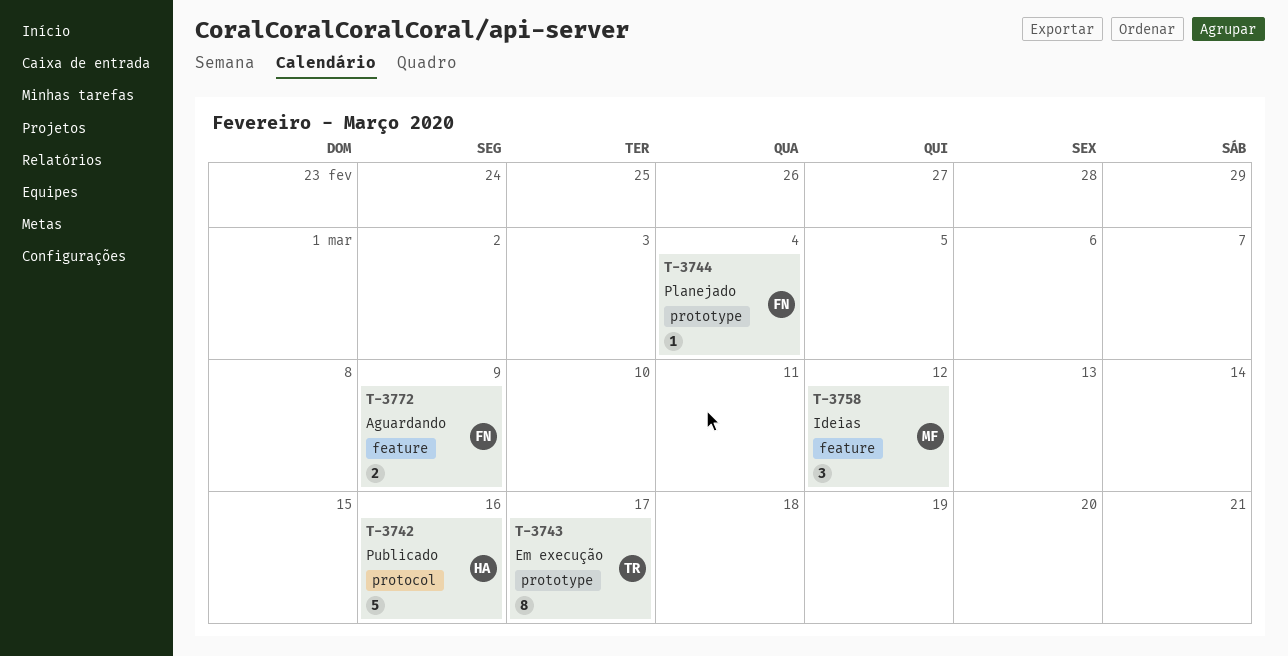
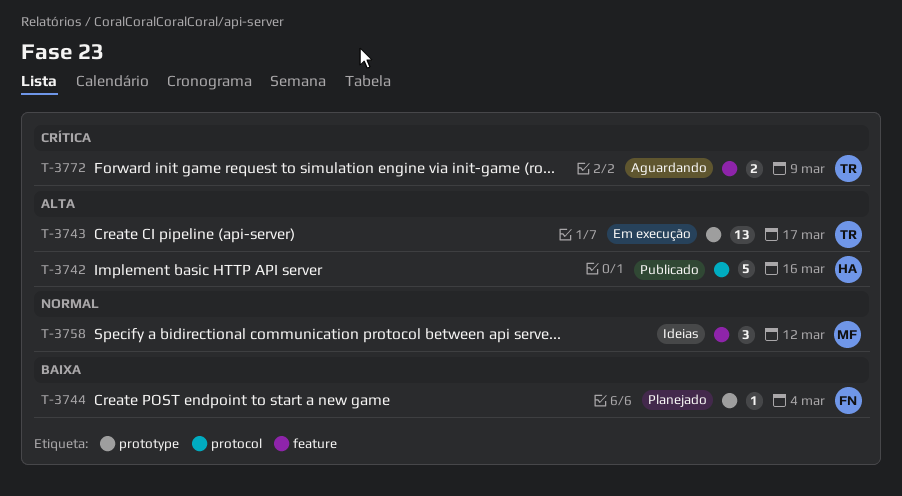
T-3743, estimate: 8 -> 13
T-3772, owner: FN -> TR

